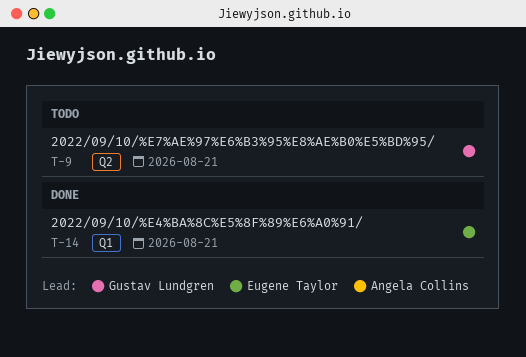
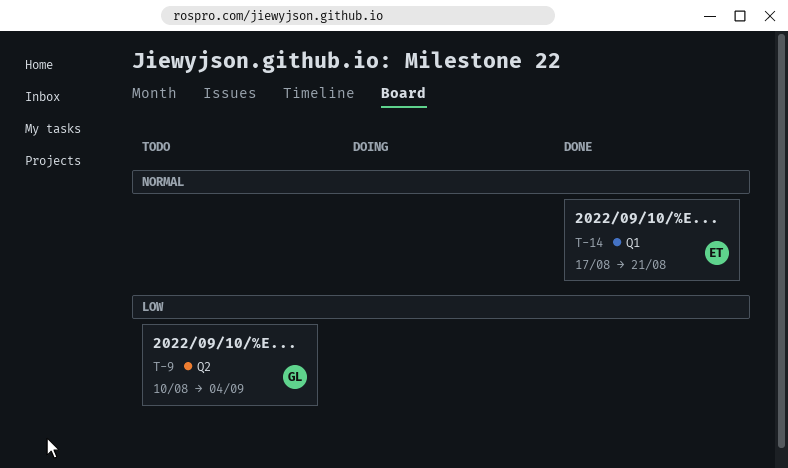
T-9, due: Aug 21 -> Sep 4

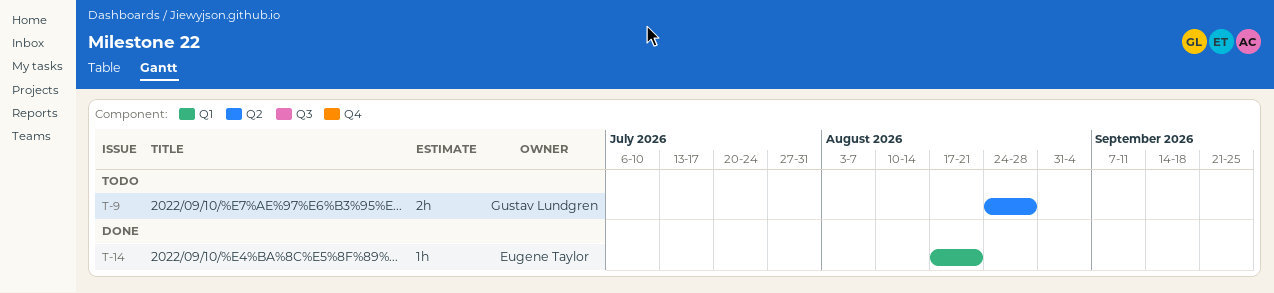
T-9, start: Aug 10 -> Aug 24
T-9, due: Sep 4 -> Aug 28

